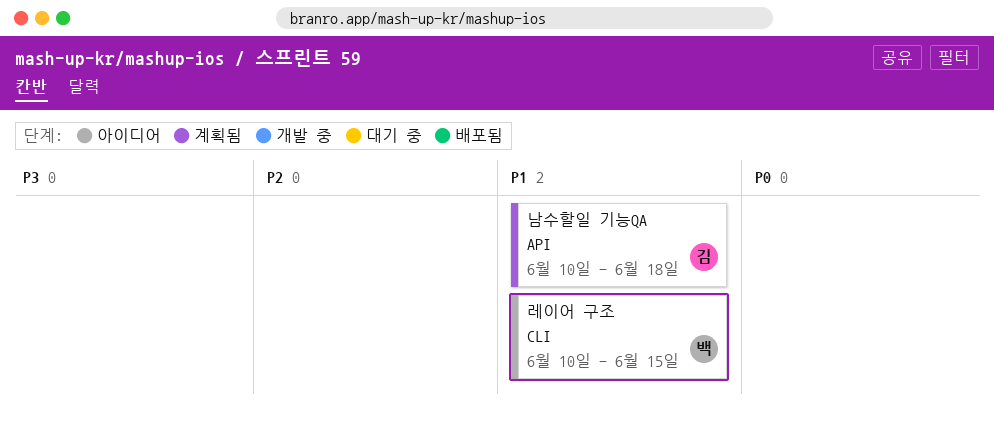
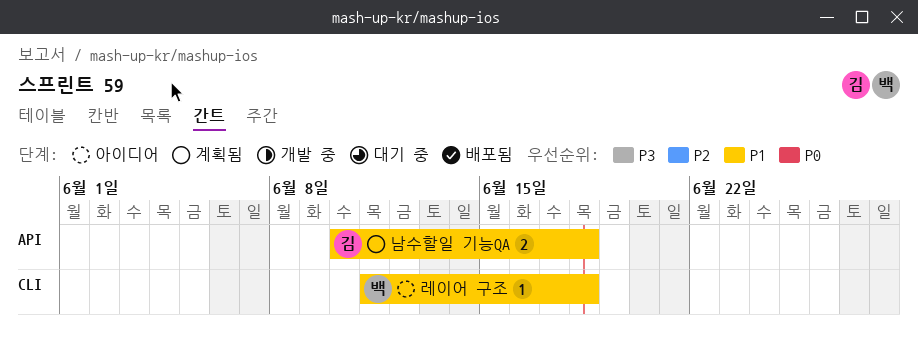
레이어 구조, start: Jun 10 -> Jun 11
레이어 구조, due: Jun 15 -> Jun 18

